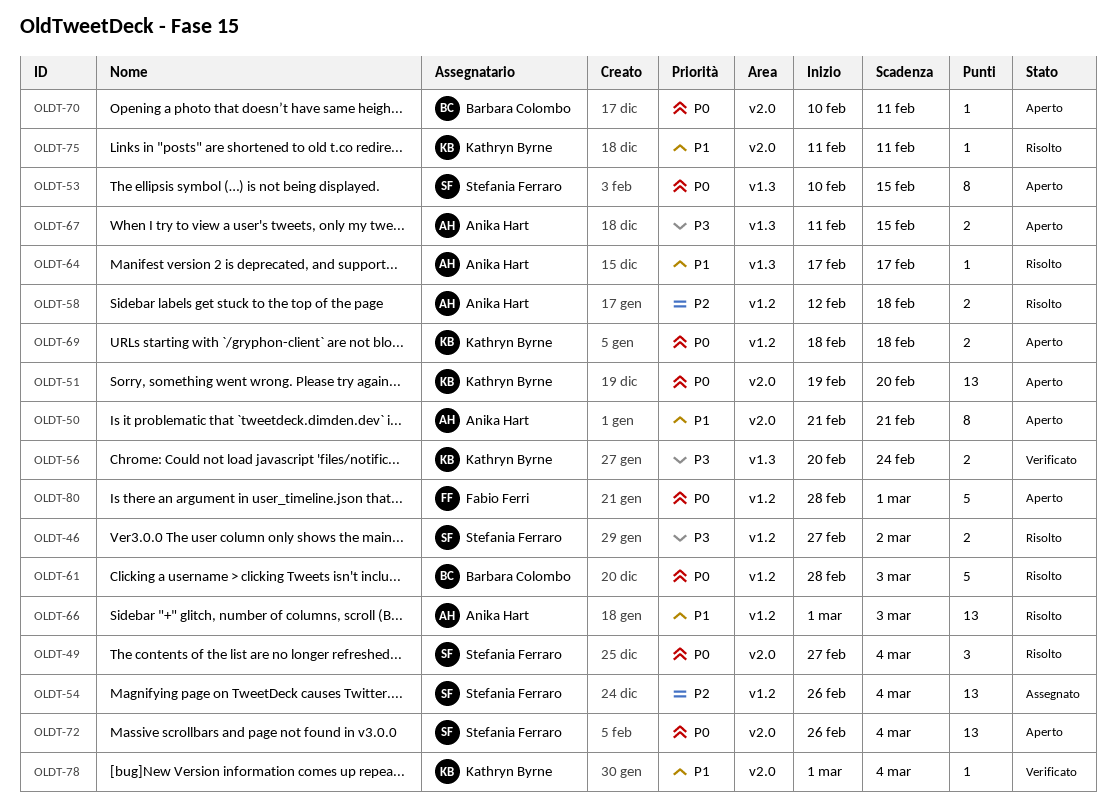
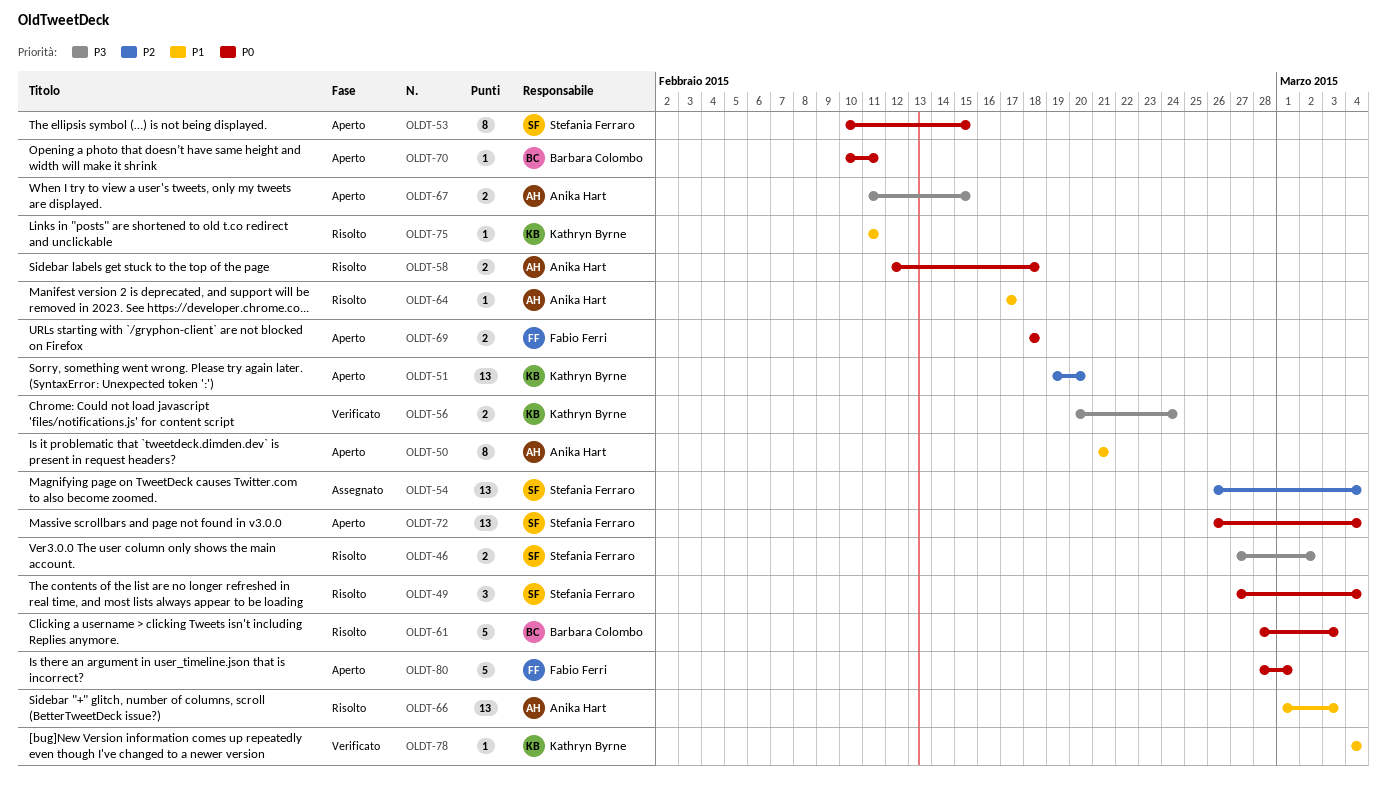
OLDT-51, priority: P0 -> P2
OLDT-58, priority: P2 -> P0
OLDT-69, owner: Kathryn Byrne -> Fabio Ferri
OLDT-78, start: Mar 1 -> Mar 4

